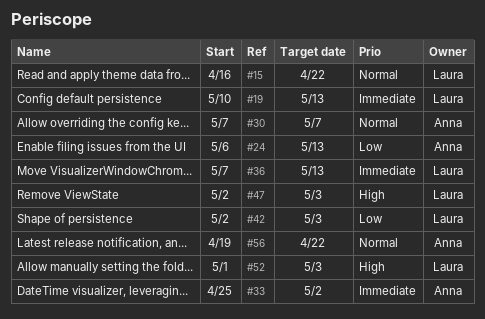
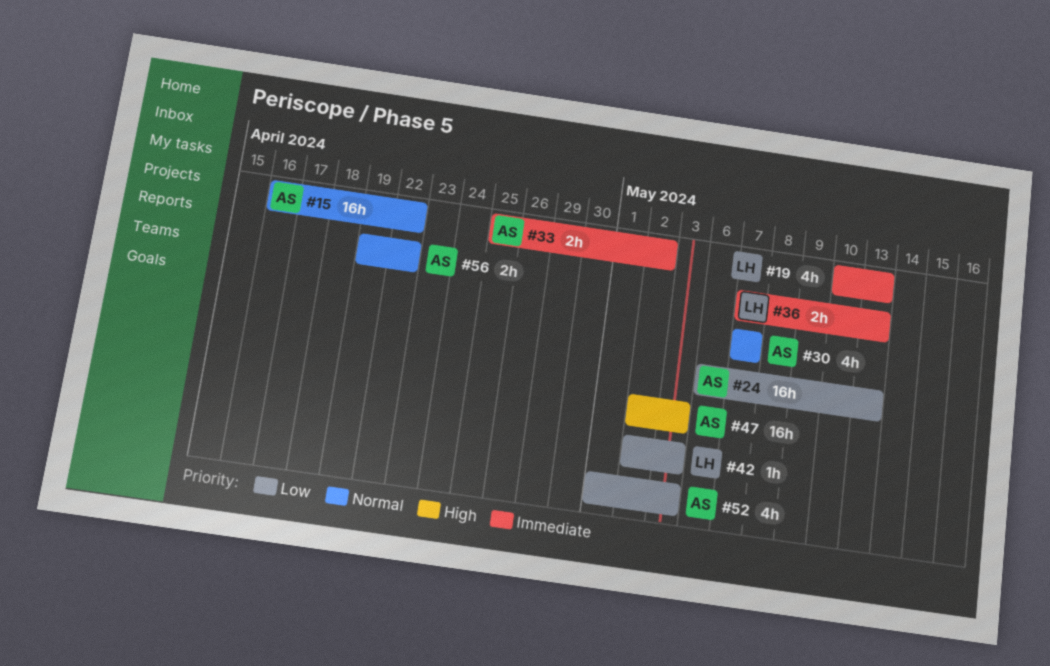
#15, owner: Laura -> Anna
#47, owner: Laura -> Anna
#52, owner: Laura -> Anna
#52, priority: High -> Low

